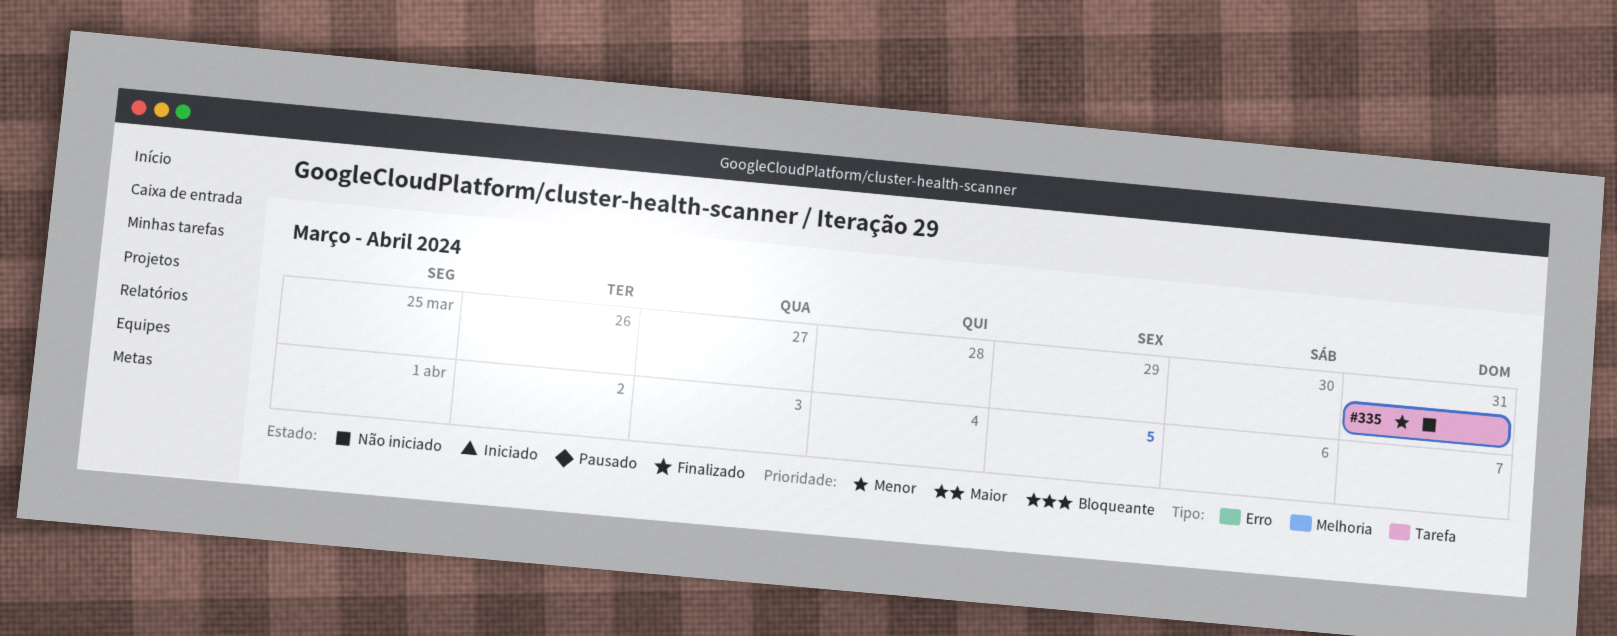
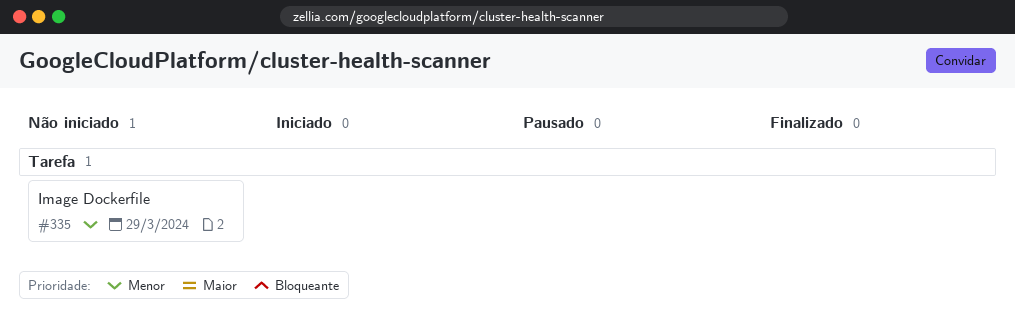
#335, due: Mar 31 -> Mar 29

